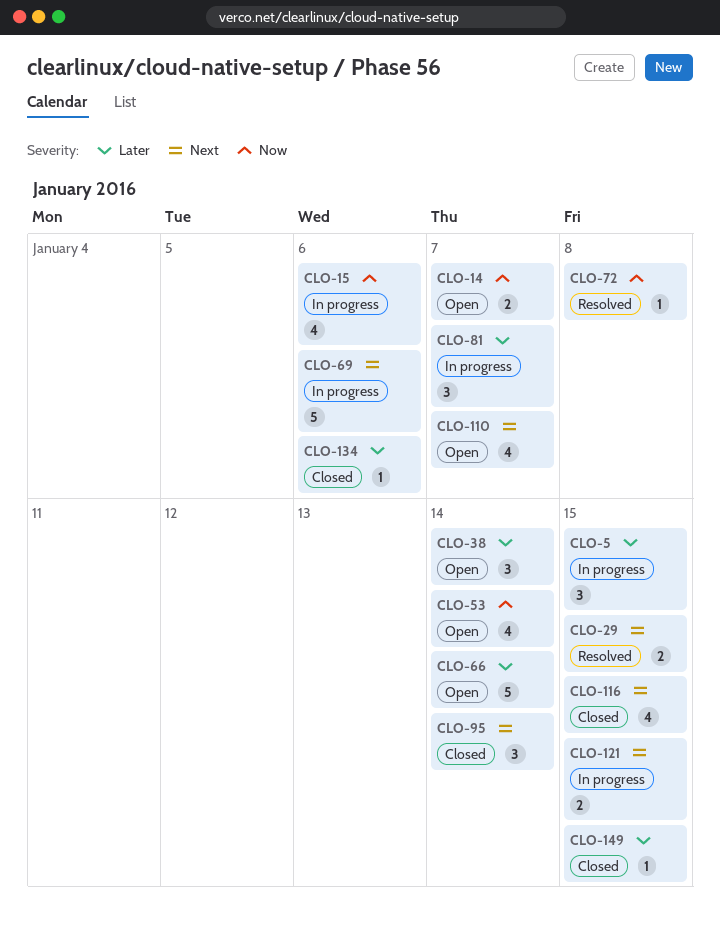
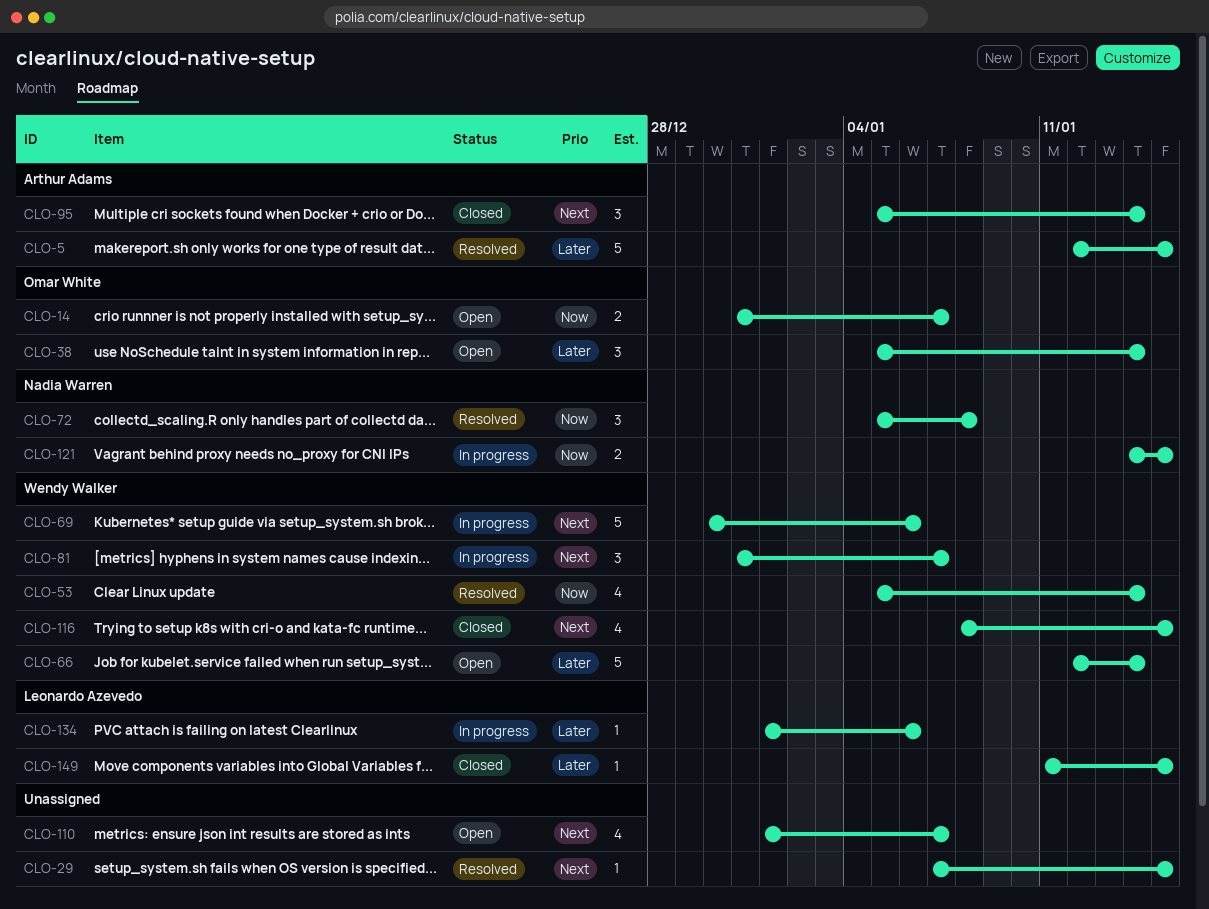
CLO-5, status: In progress -> Resolved
CLO-5, estimate: 3 -> 5
CLO-15: present -> none
CLO-29, estimate: 2 -> 1
CLO-53, status: Open -> Resolved
CLO-72, estimate: 1 -> 3
CLO-81, priority: Later -> Next
CLO-121, priority: Next -> Now
CLO-134, status: Closed -> In progress

